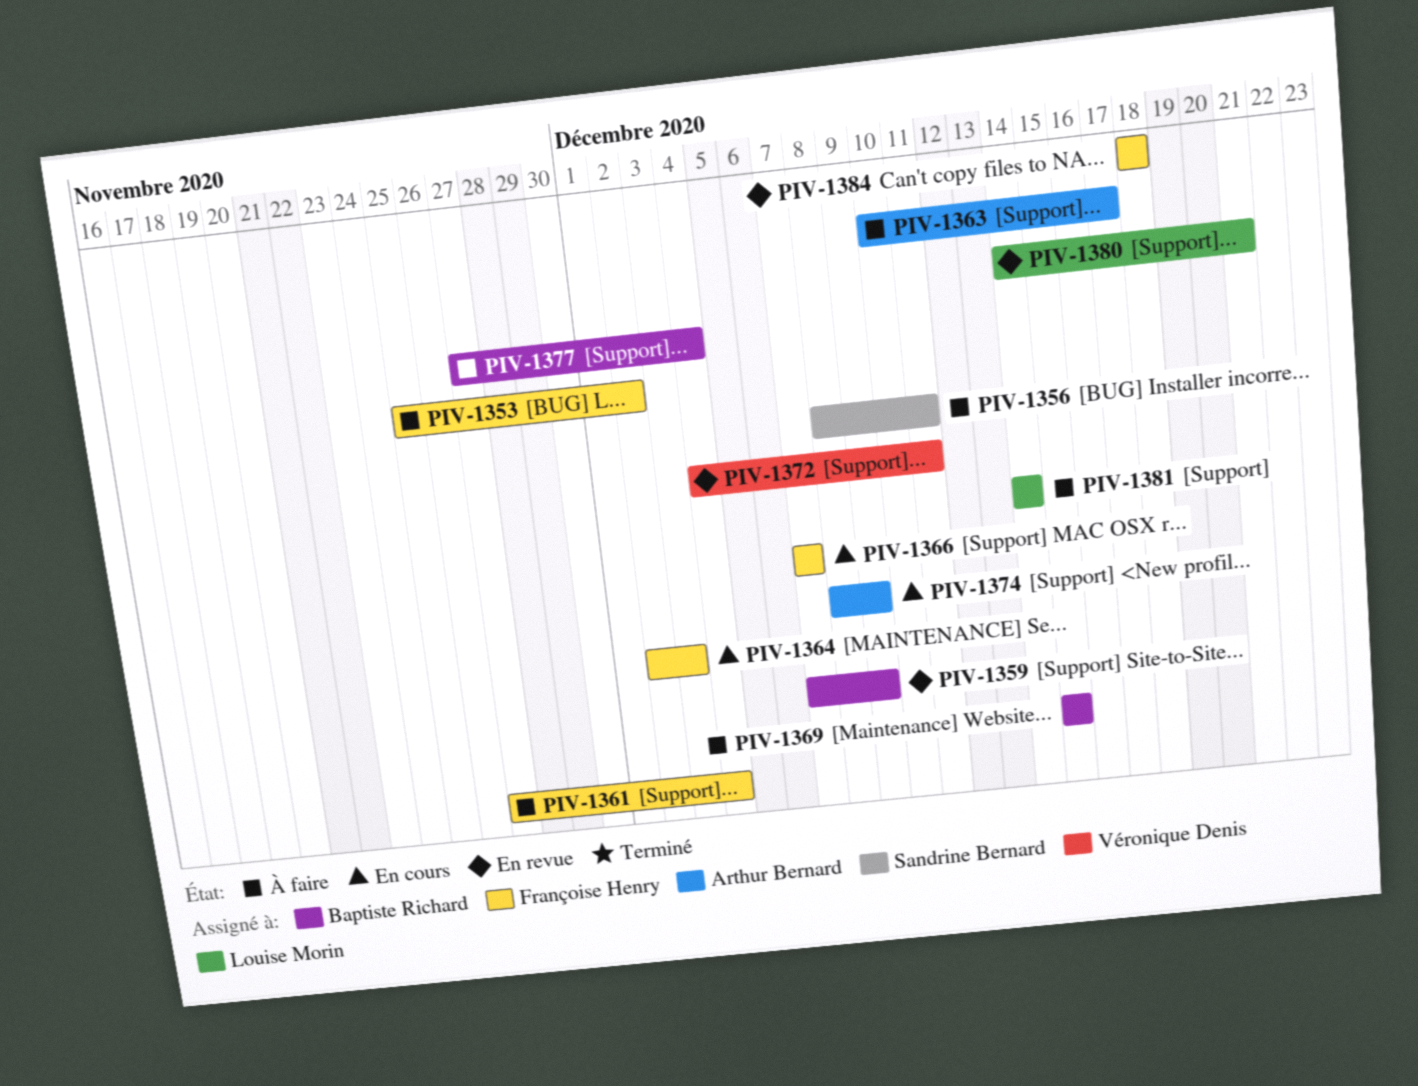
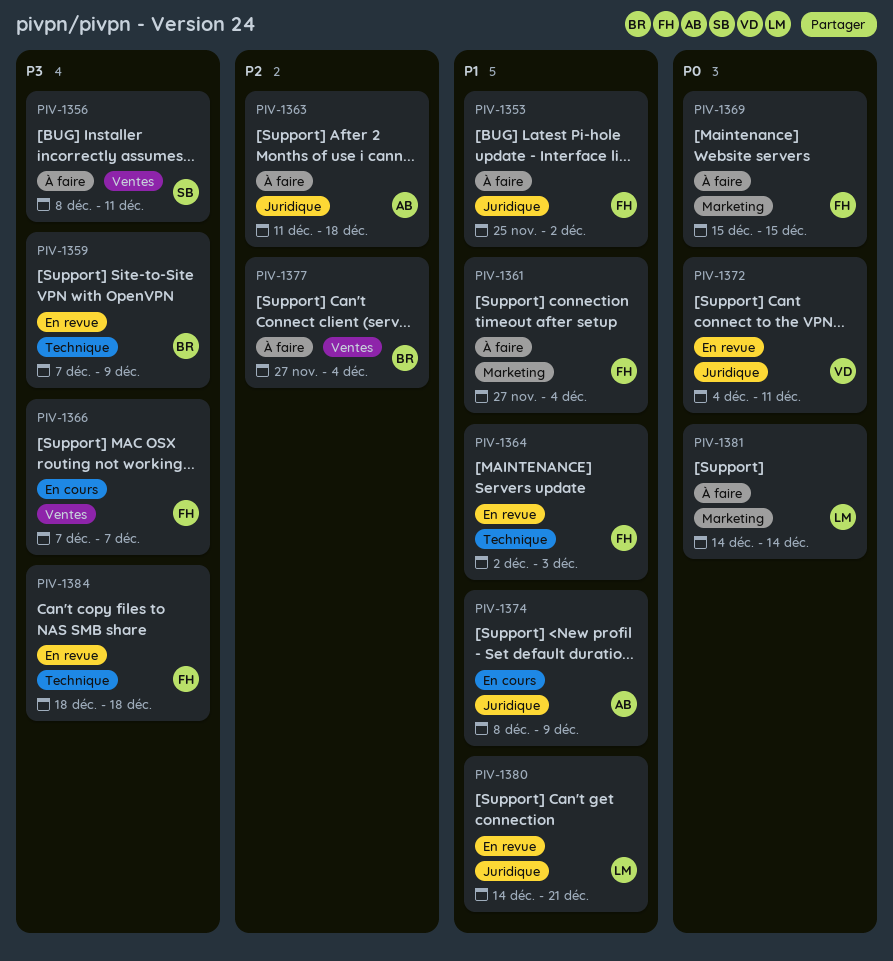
PIV-1363, start: Dec 10 -> Dec 11
PIV-1363, due: Dec 17 -> Dec 18
PIV-1364, status: En cours -> En revue
PIV-1369, owner: Baptiste Richard -> Françoise Henry

